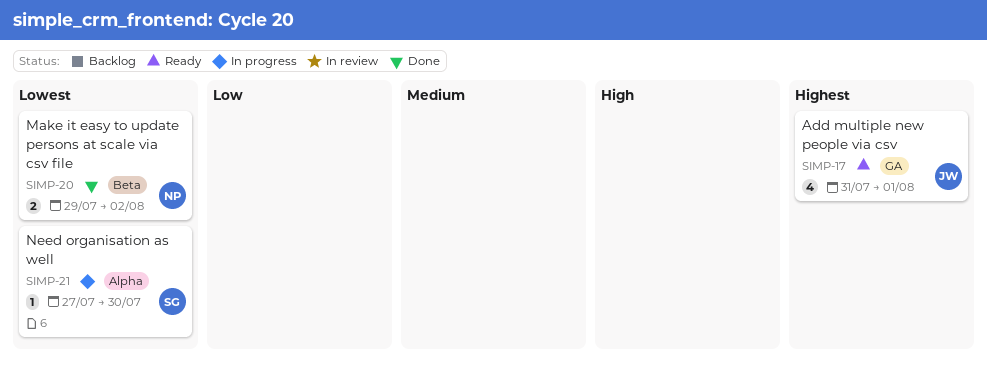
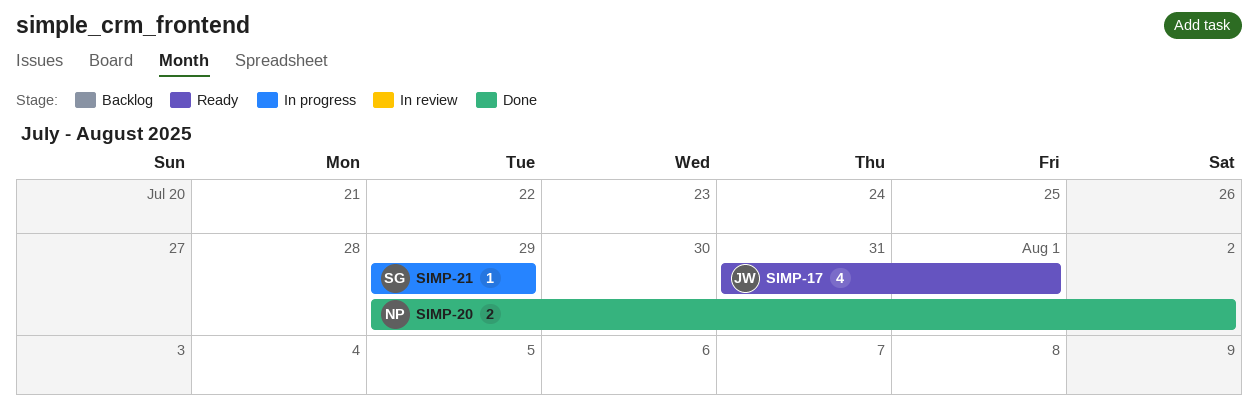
SIMP-21, start: Jul 27 -> Jul 29
SIMP-21, due: Jul 30 -> Jul 29

